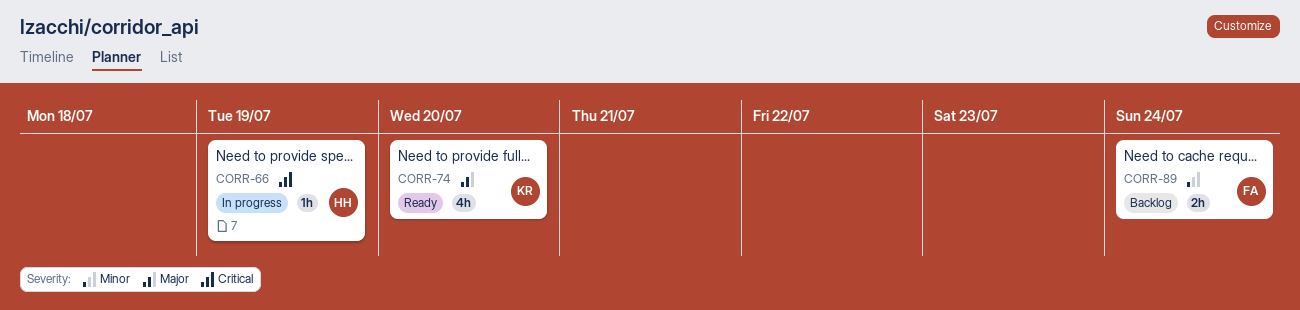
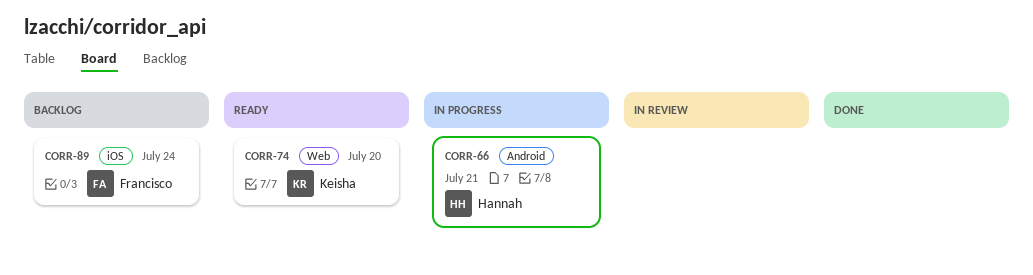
CORR-66, due: Jul 19 -> Jul 21

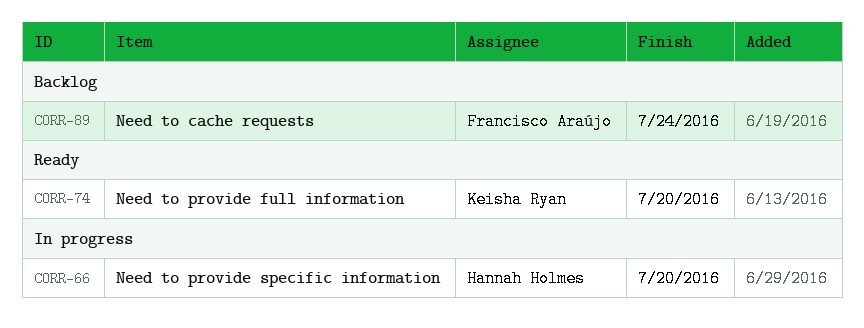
CORR-66, due: Jul 21 -> Jul 20

